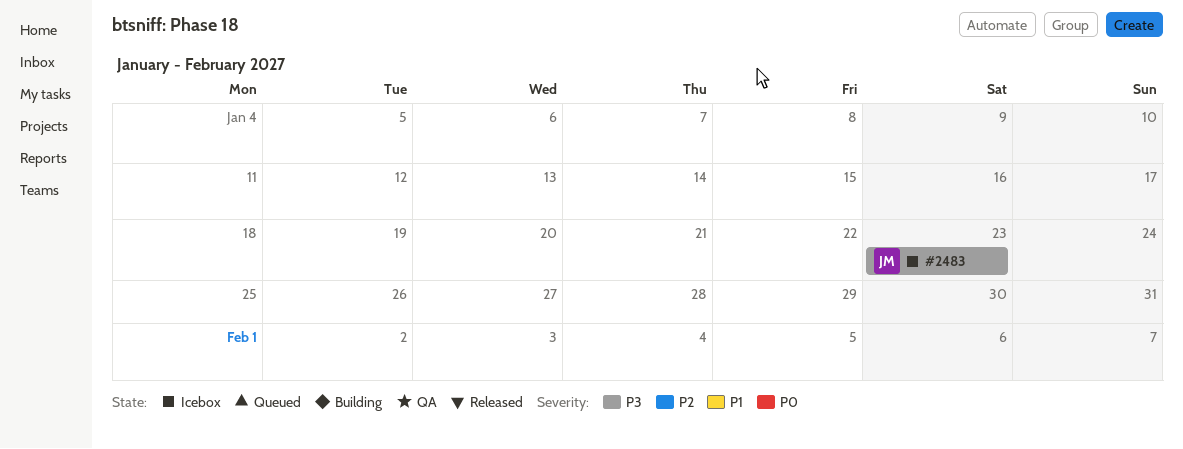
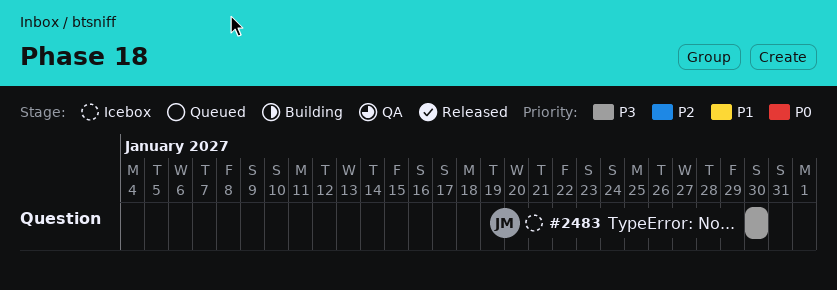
#2483, start: Jan 23 -> Jan 30
#2483, due: Jan 23 -> Jan 30

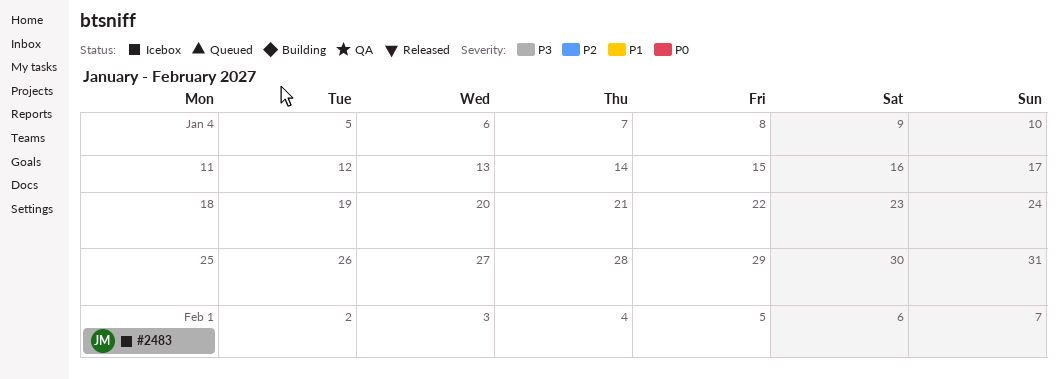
#2483, start: Jan 30 -> Feb 1
#2483, due: Jan 30 -> Feb 1

